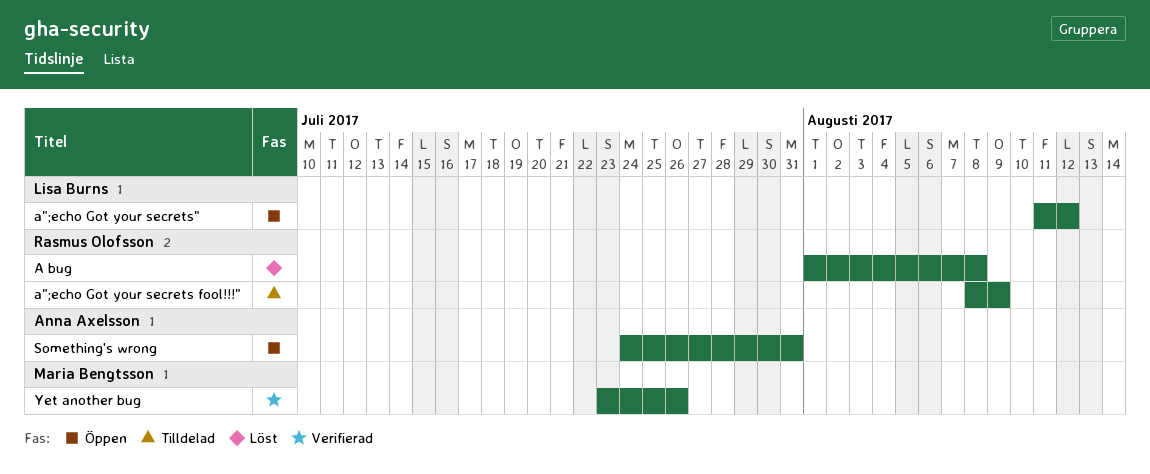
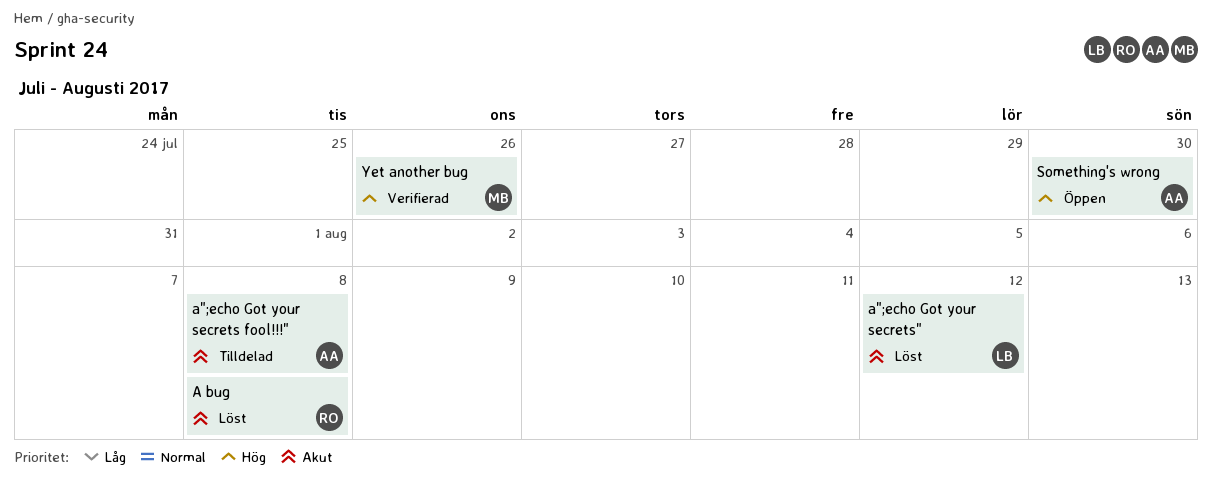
a";echo Got your secrets fool!!!", owner: Rasmus Olofsson -> Anna Axelsson
a";echo Got your secrets fool!!!", due: Aug 9 -> Aug 8
a";echo Got your secrets", status: Öppen -> Löst
Something's wrong, due: Jul 31 -> Jul 30

